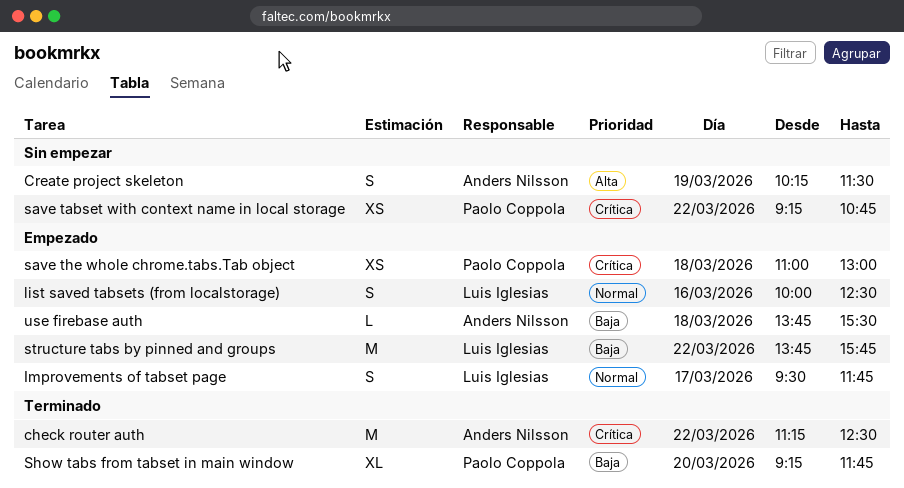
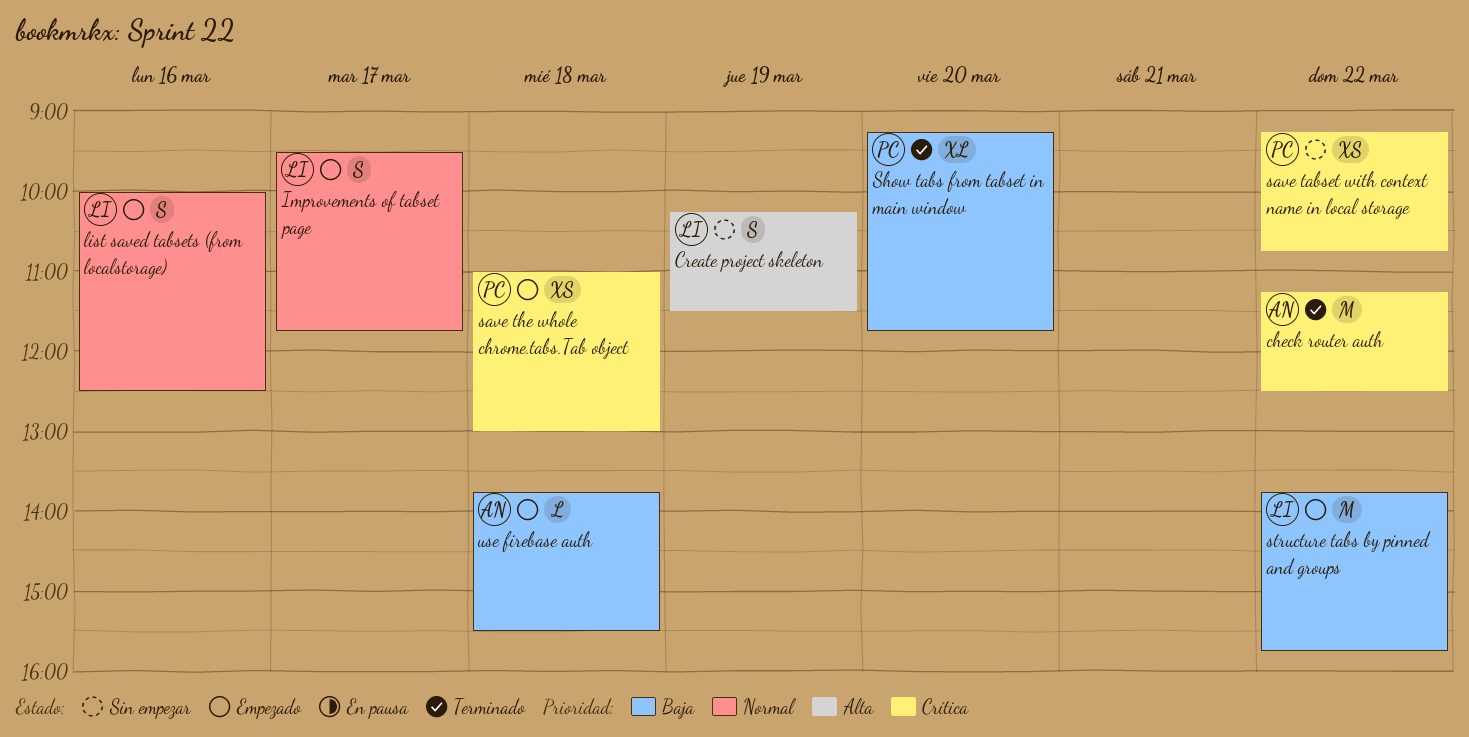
Create project skeleton, owner: Anders Nilsson -> Luis Iglesias

